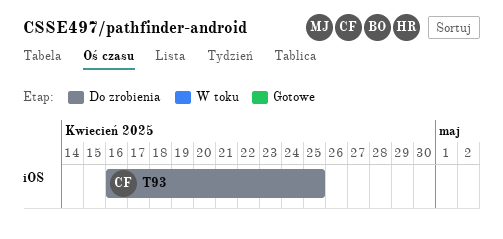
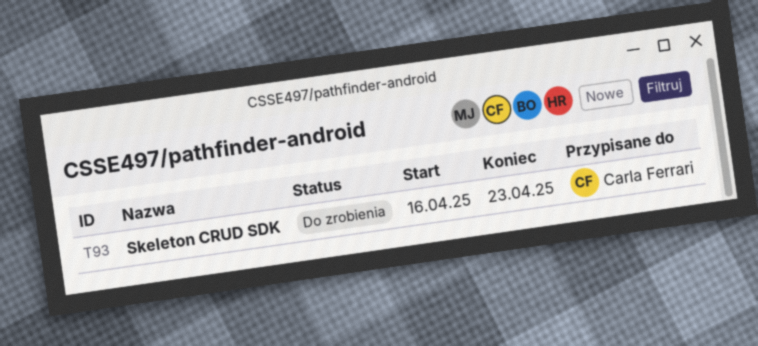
T93, due: Apr 25 -> Apr 23

